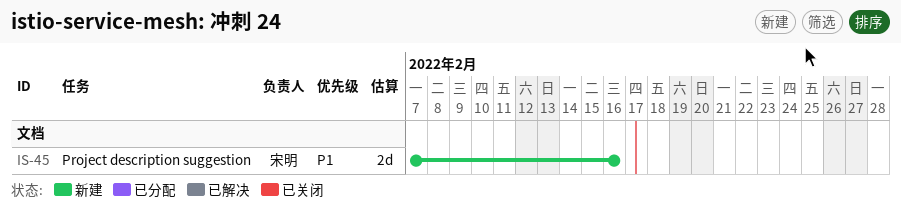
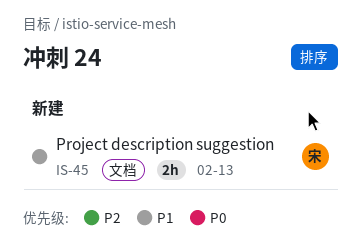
IS-45, estimate: 2d -> 2h
IS-45, due: Feb 16 -> Feb 13

